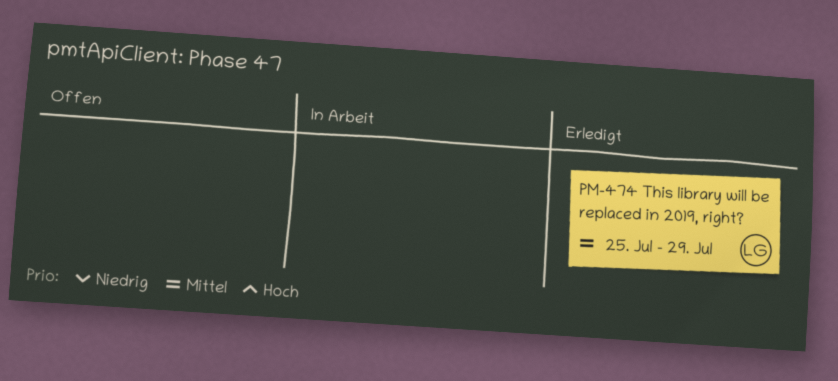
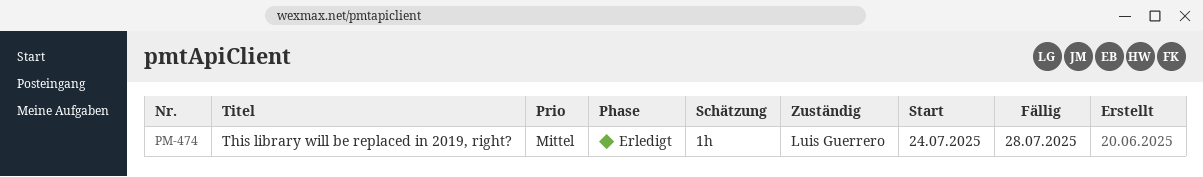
PM-474, start: Jul 25 -> Jul 24
PM-474, due: Jul 29 -> Jul 28

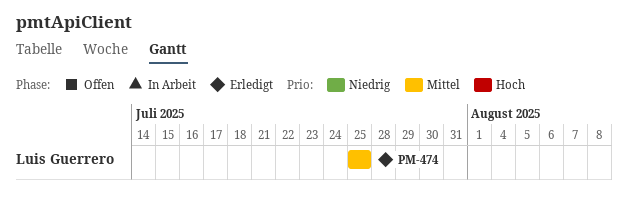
PM-474, start: Jul 24 -> Jul 25
PM-474, due: Jul 28 -> Jul 25

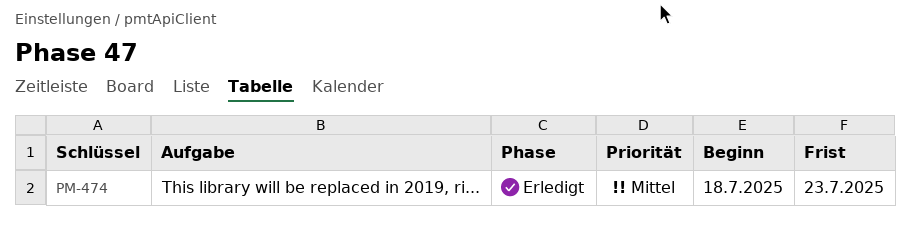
PM-474, start: Jul 25 -> Jul 18
PM-474, due: Jul 25 -> Jul 23

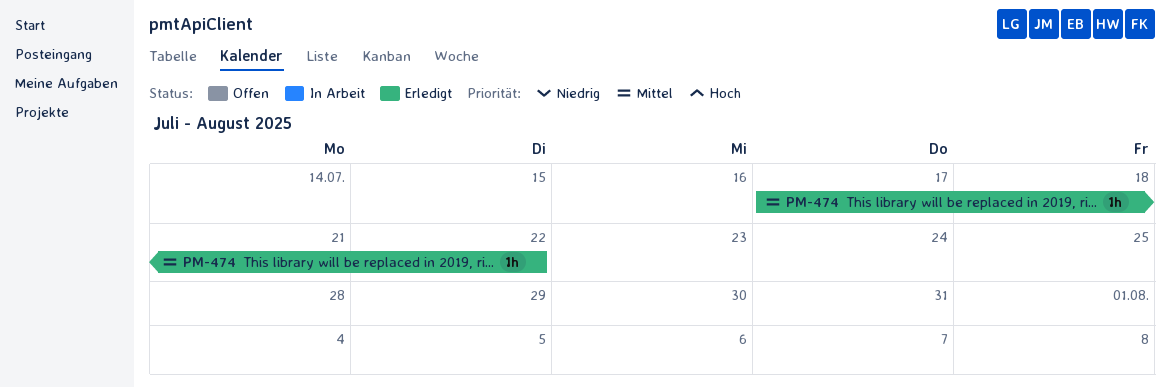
PM-474, start: Jul 18 -> Jul 17
PM-474, due: Jul 23 -> Jul 22

